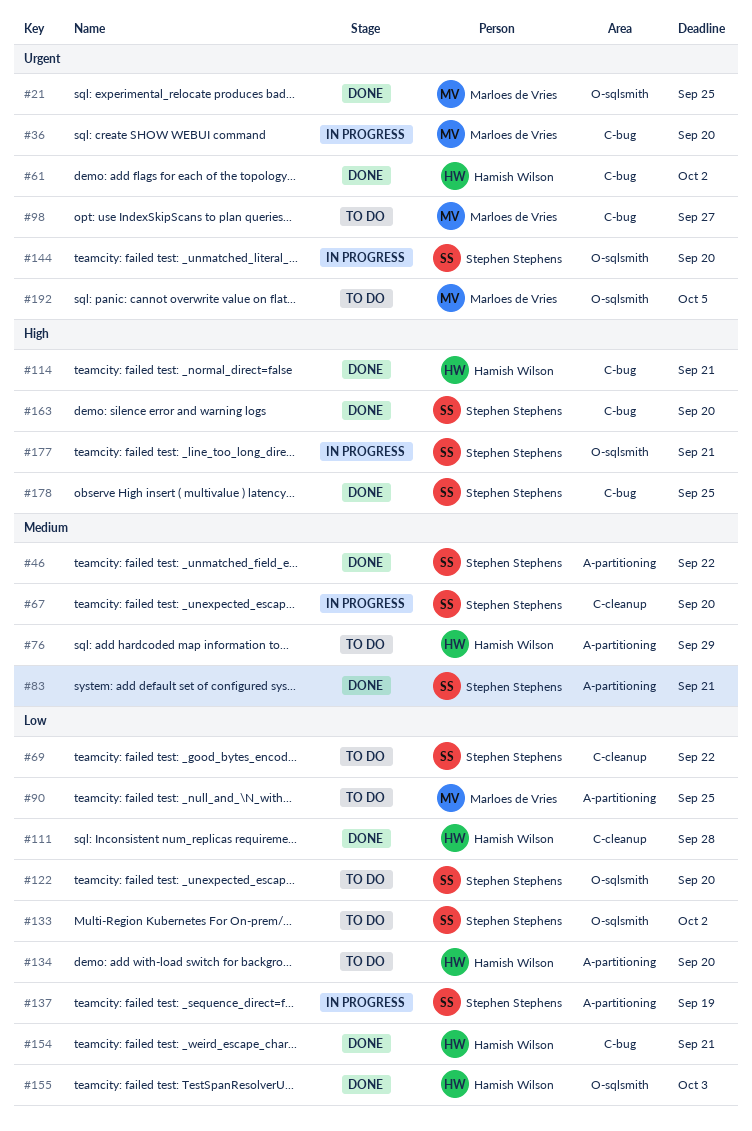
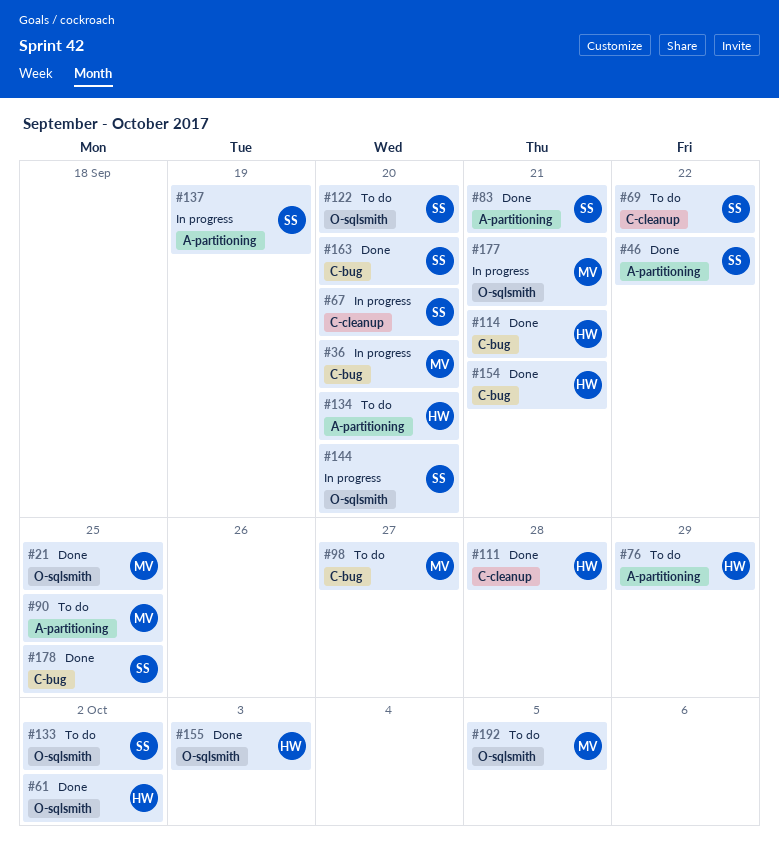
#61, label: C-bug -> O-sqlsmith
#177, owner: Stephen Stephens -> Marloes de Vries

